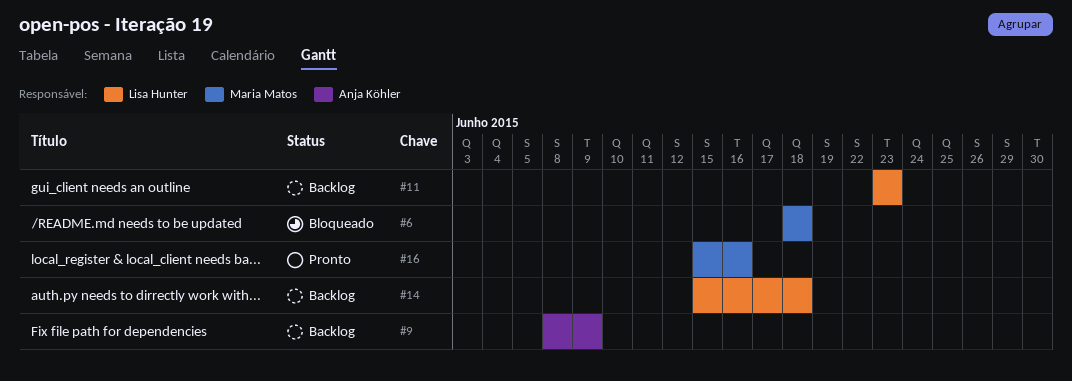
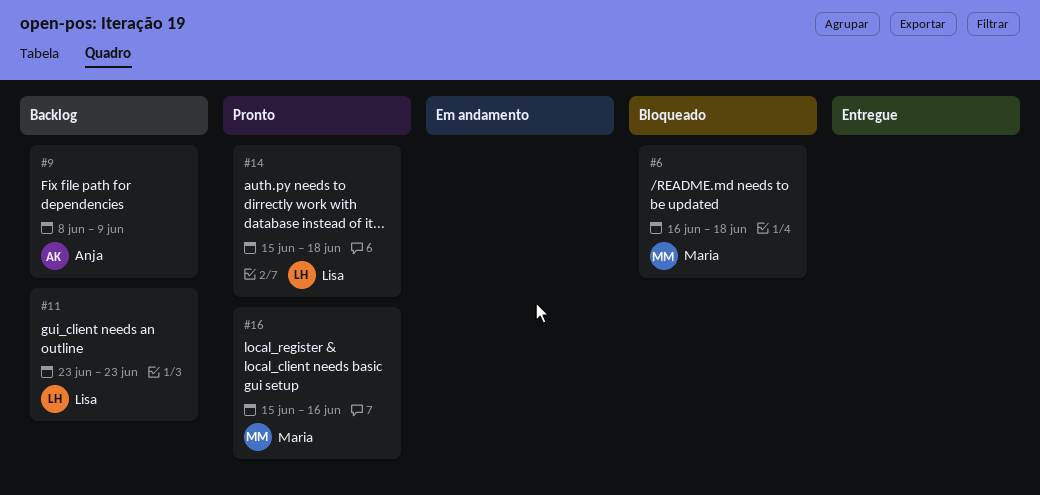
#6, start: Jun 18 -> Jun 16
#14, status: Backlog -> Pronto

